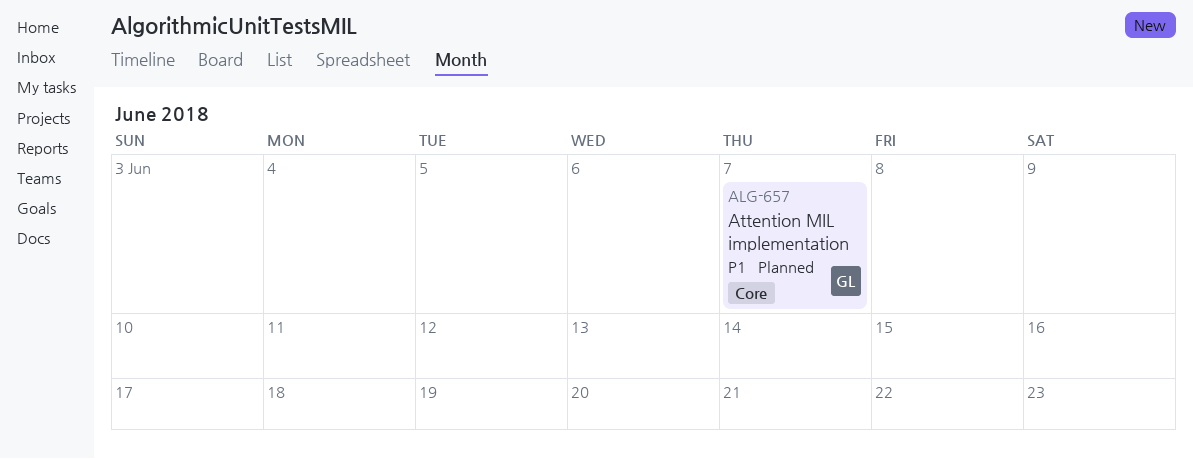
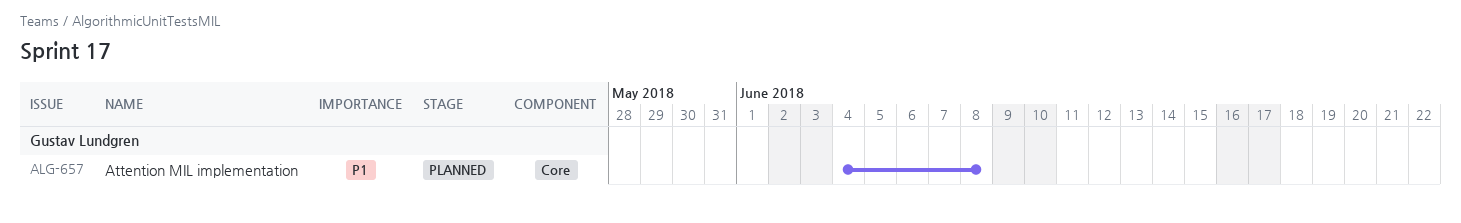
ALG-657, due: Jun 7 -> Jun 8

